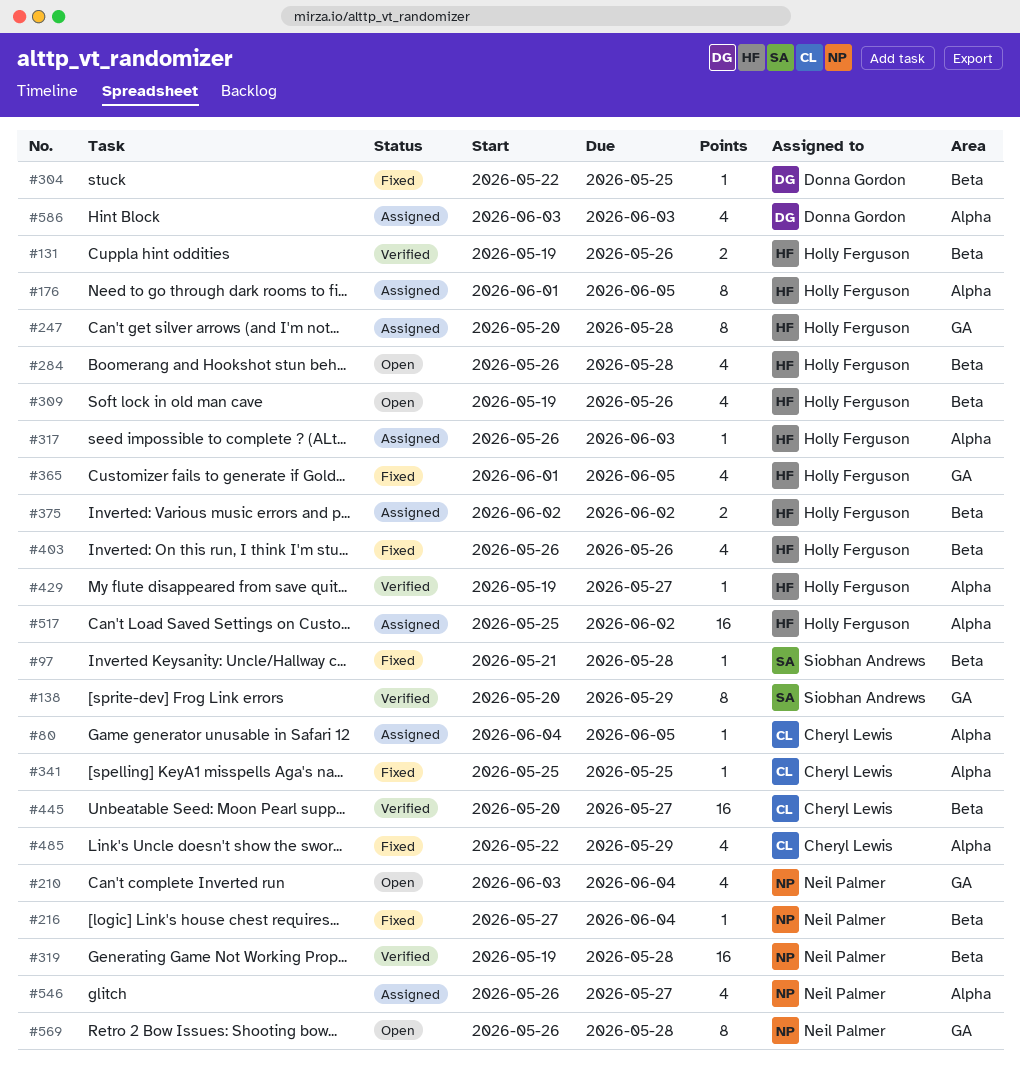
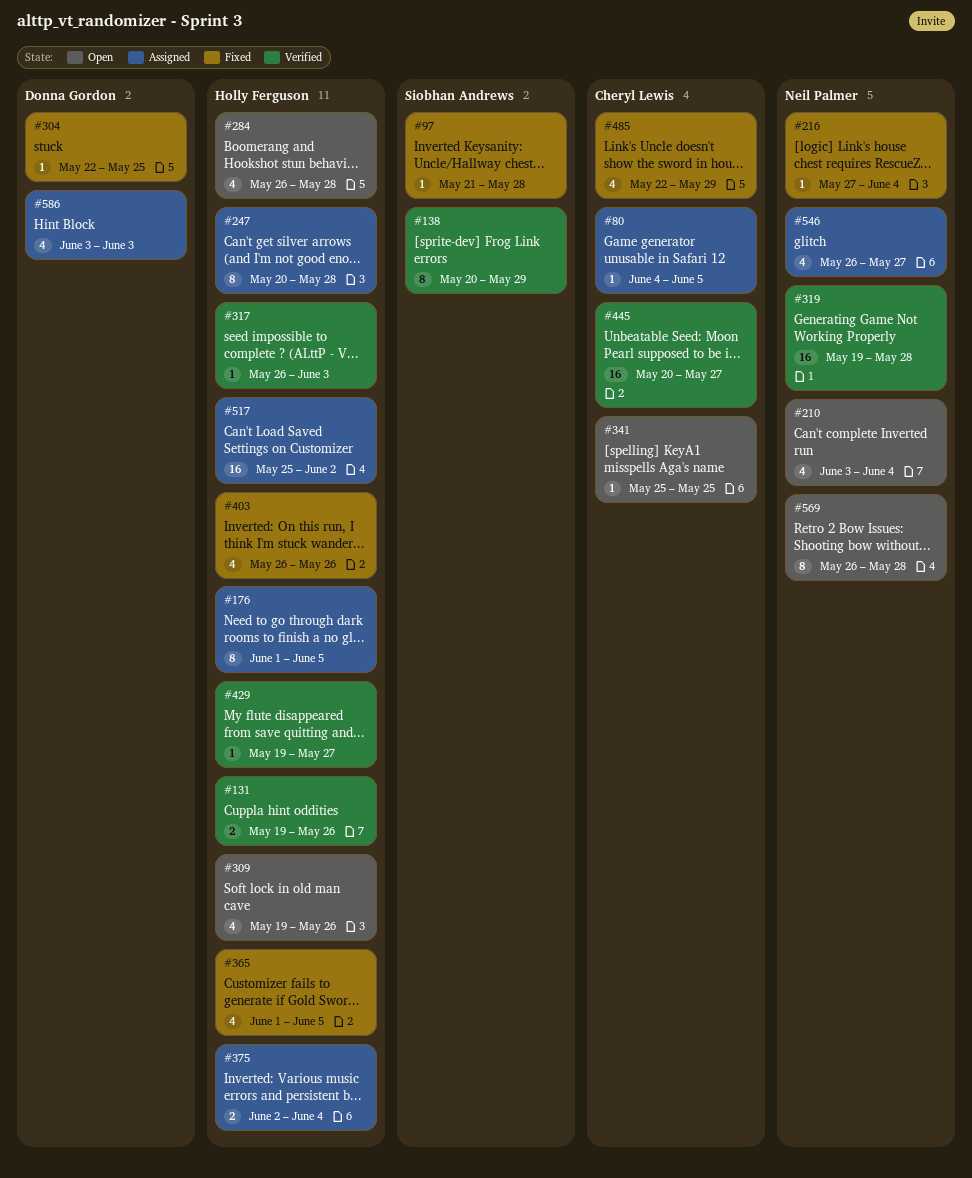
#317, status: Assigned -> Verified
#341, status: Fixed -> Open
#375, due: Jun 2 -> Jun 4

